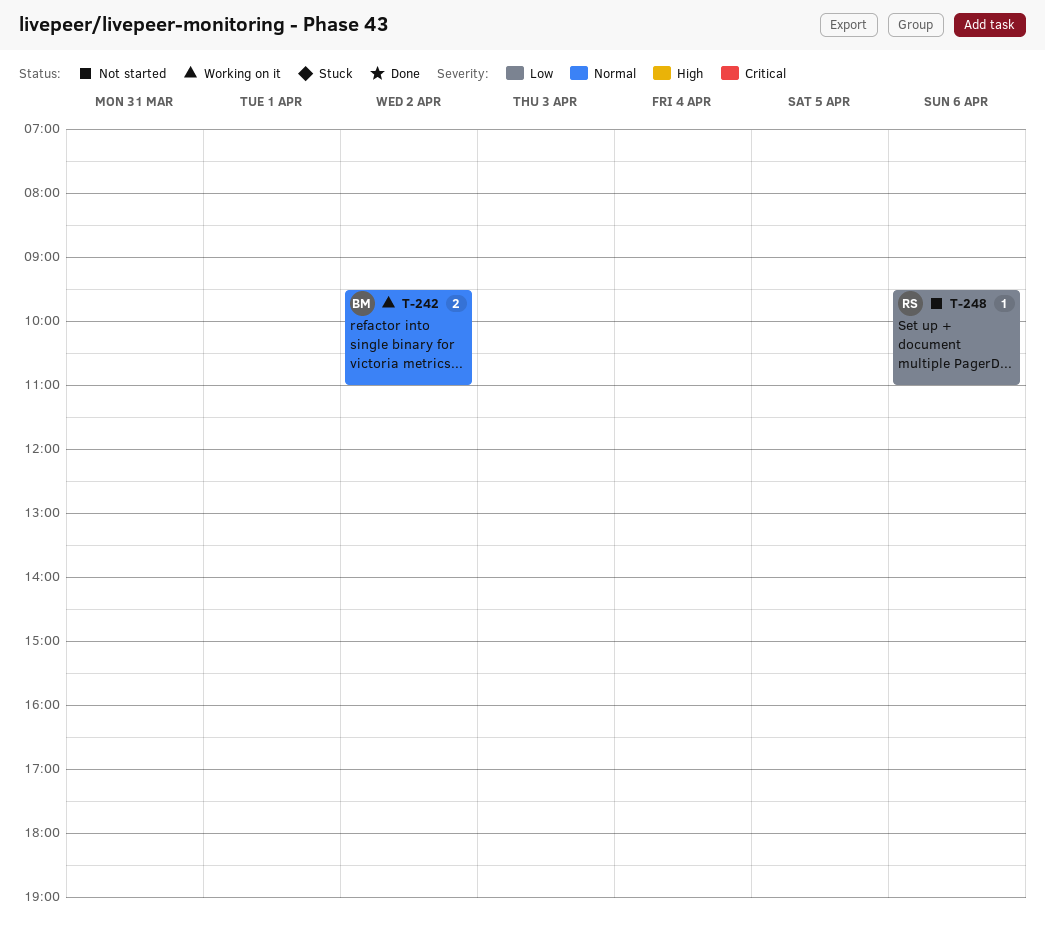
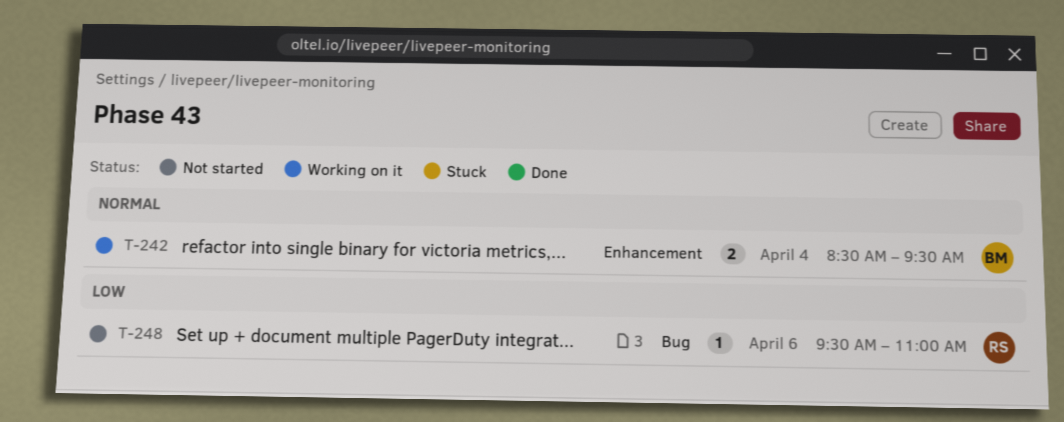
T-242, day: Apr 2 -> Apr 4
T-242, begins: 09:30 -> 08:30
T-242, ends: 11:00 -> 09:30

